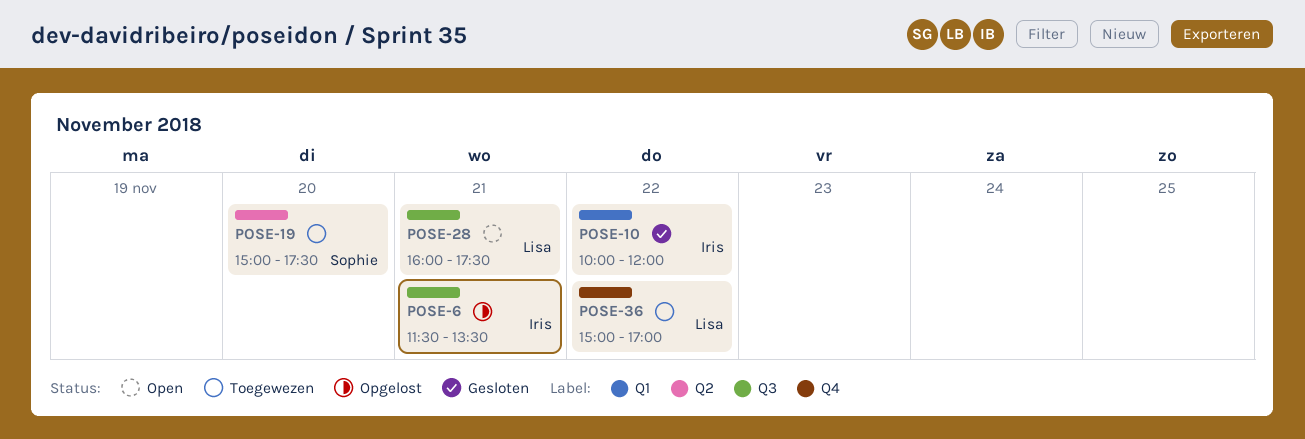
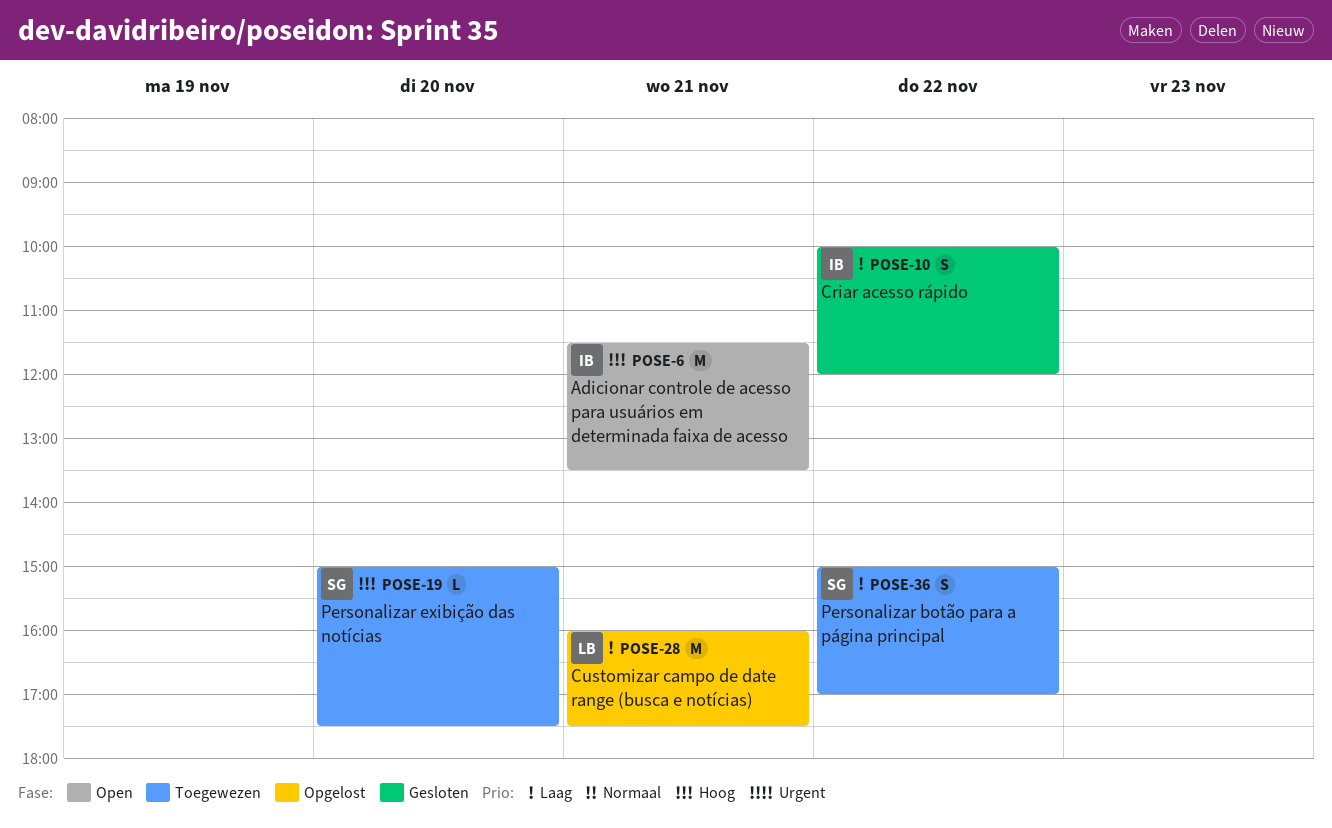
POSE-6, status: Opgelost -> Open
POSE-28, status: Open -> Opgelost
POSE-36, owner: Lisa -> Sophie

